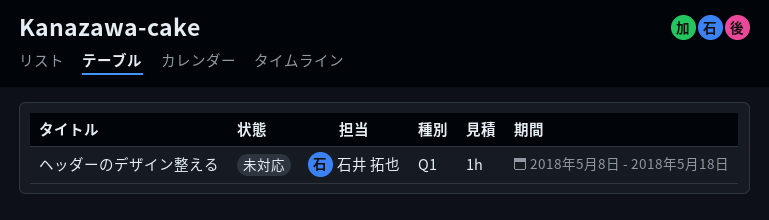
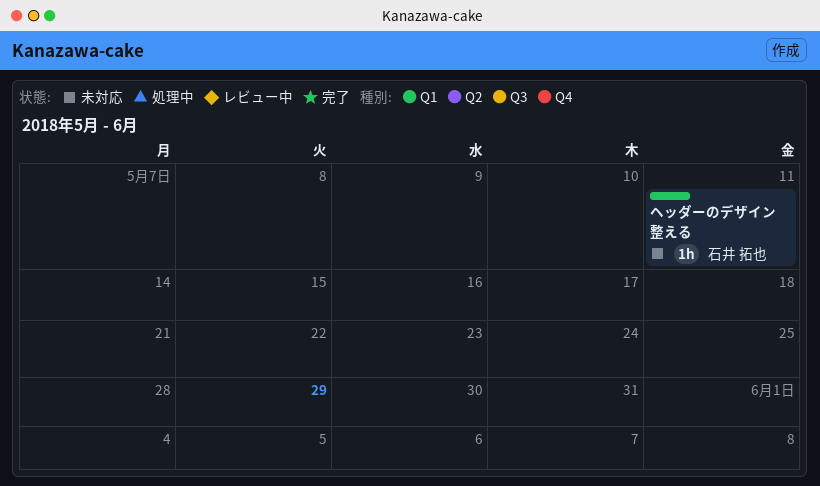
ヘッダーのデザイン整える, due: May 18 -> May 11

